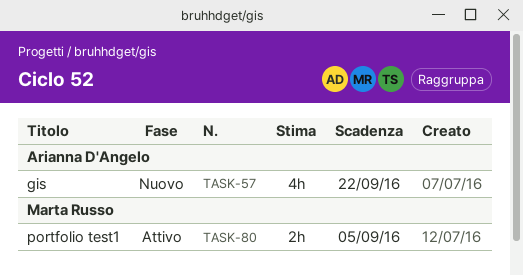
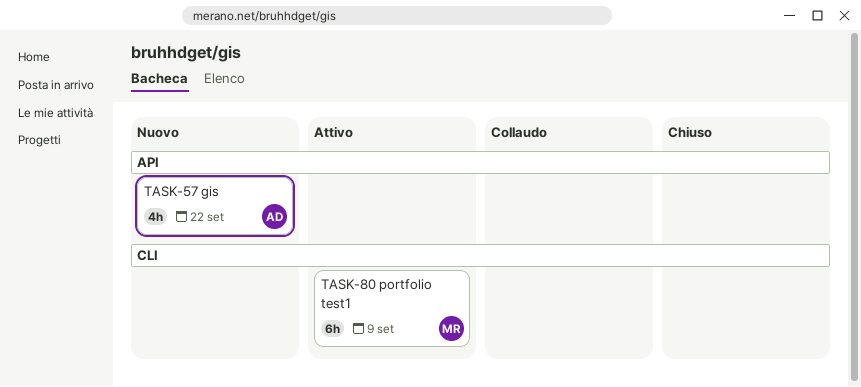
TASK-80, estimate: 2h -> 6h
TASK-80, due: Sep 5 -> Sep 9

